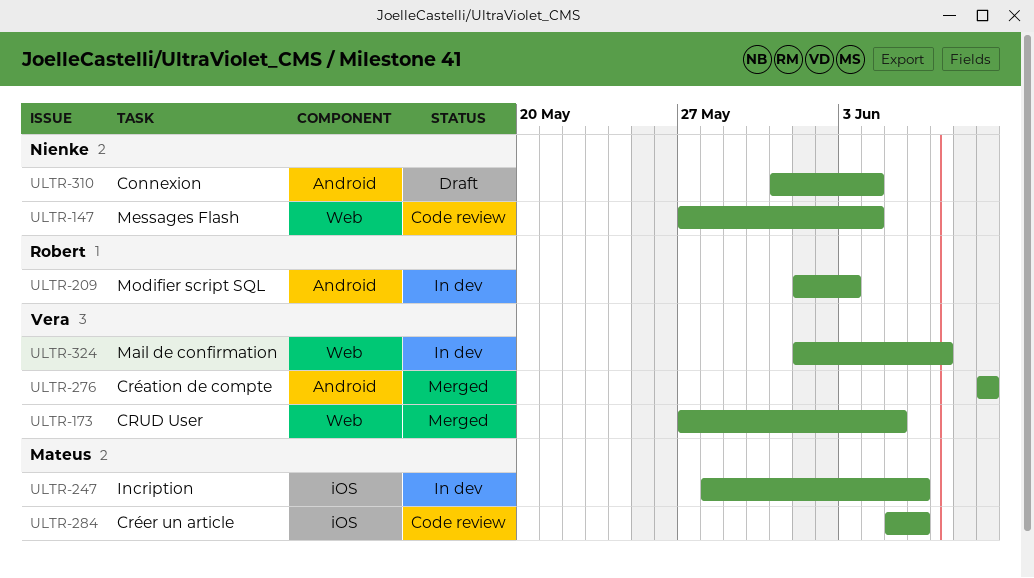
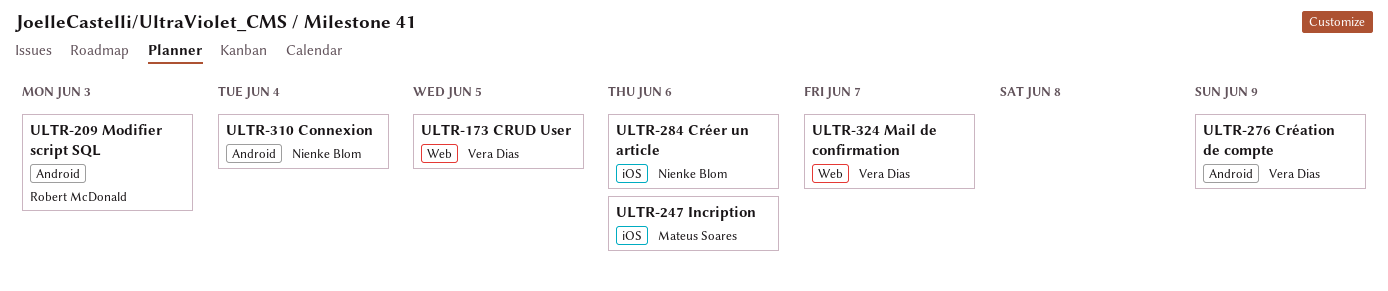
ULTR-147: present -> none
ULTR-284, owner: Mateus Soares -> Nienke Blom

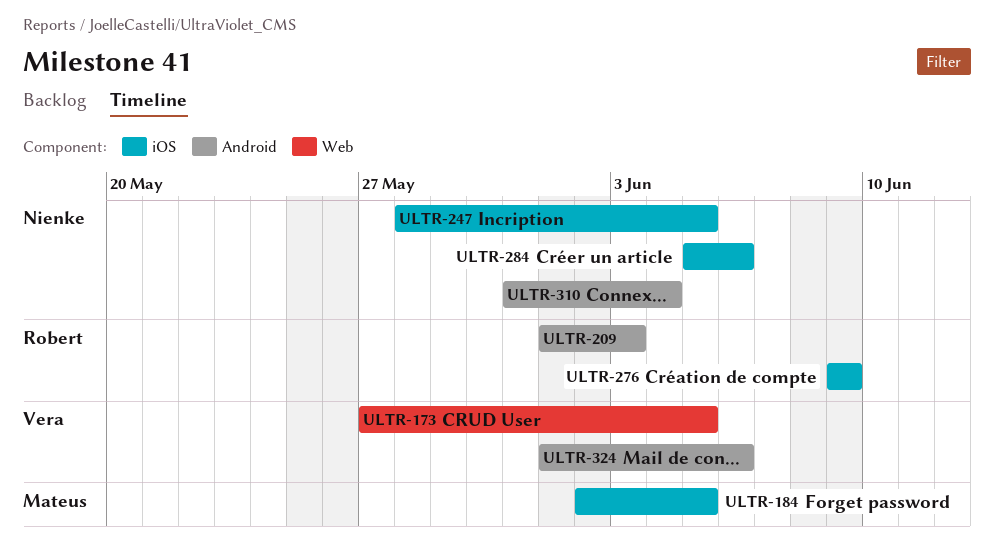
ULTR-184: none -> present
ULTR-247, owner: Mateus Soares -> Nienke Blom
ULTR-247, due: Jun 6 -> Jun 5
ULTR-276, owner: Vera Dias -> Robert McDonald
ULTR-276, label: Android -> iOS
ULTR-324, label: Web -> Android
ULTR-324, due: Jun 7 -> Jun 6

